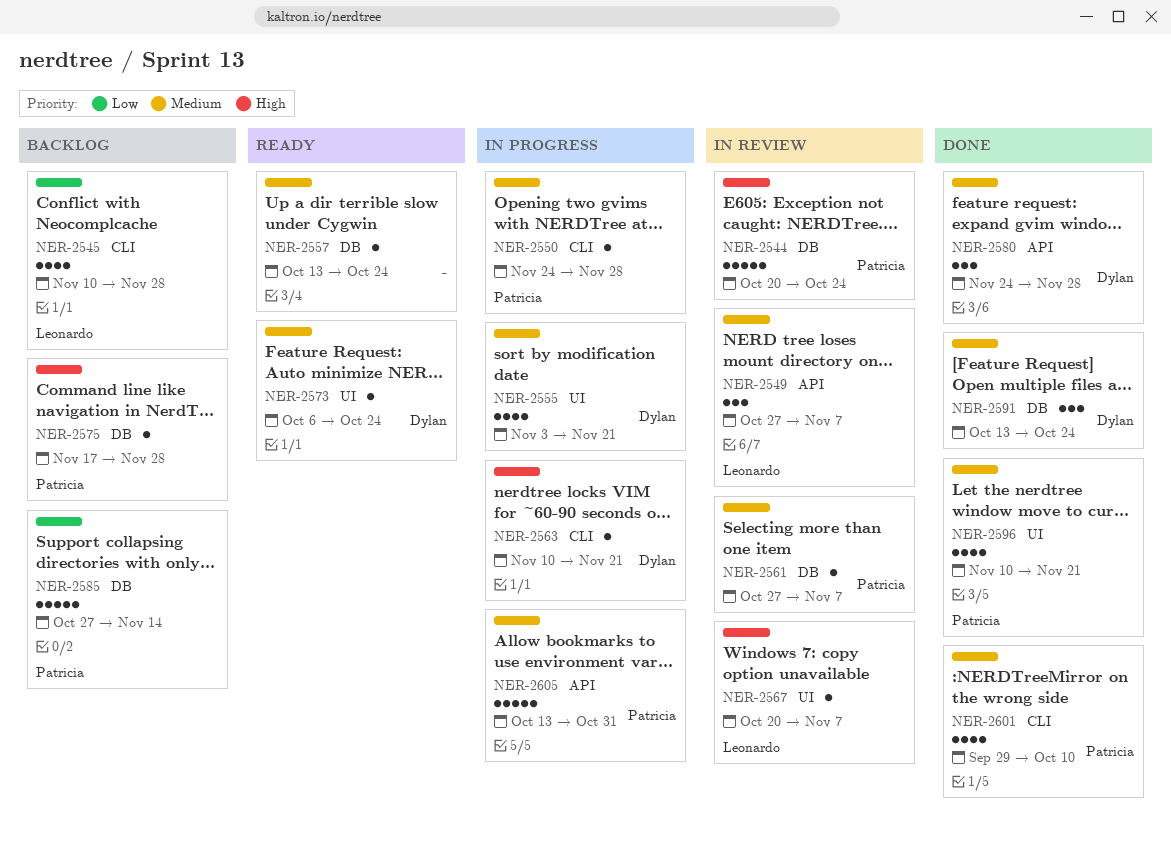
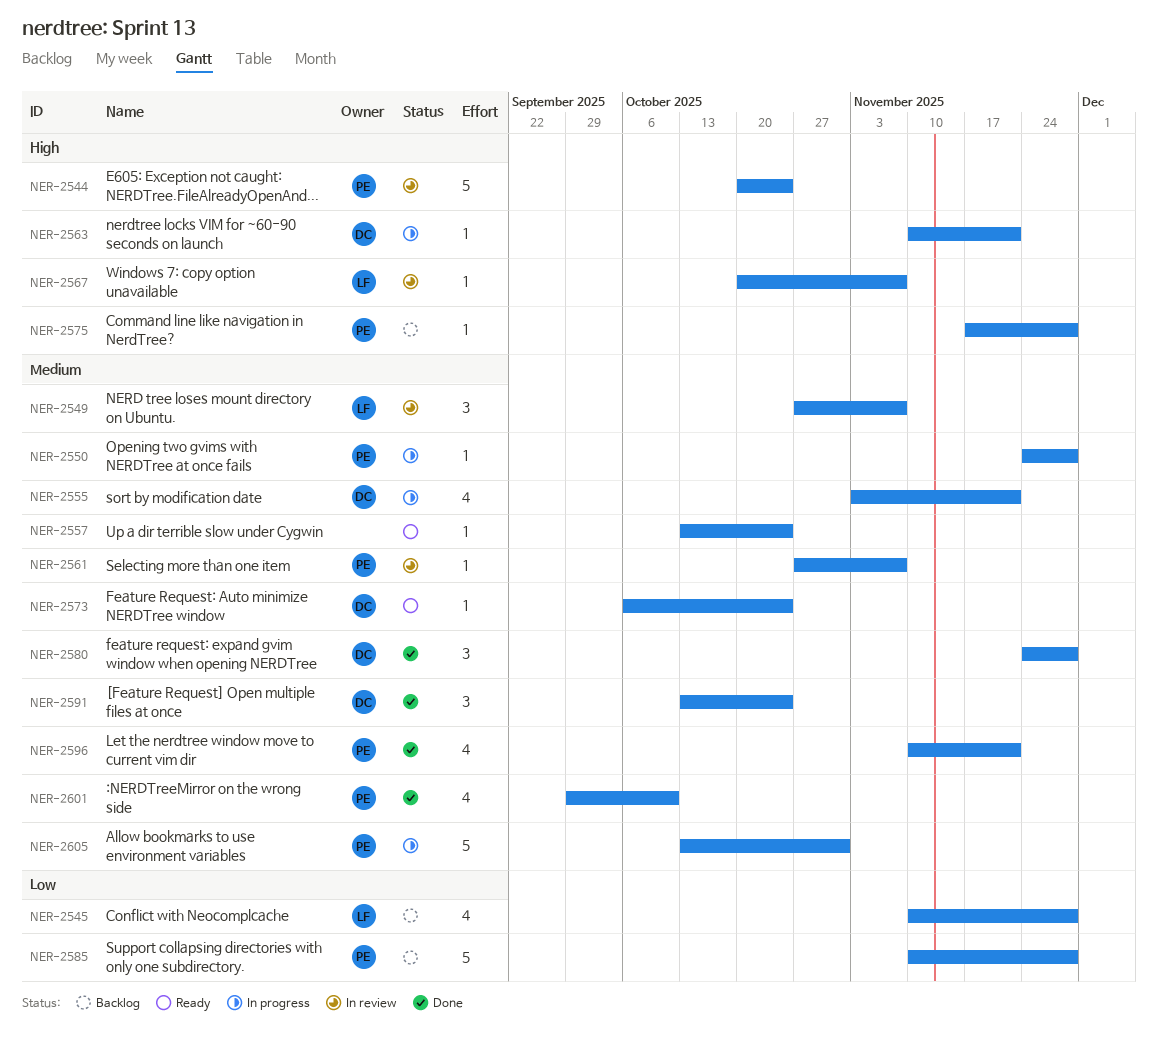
NER-2585, start: Oct 27 -> Nov 10
NER-2585, due: Nov 14 -> Nov 28

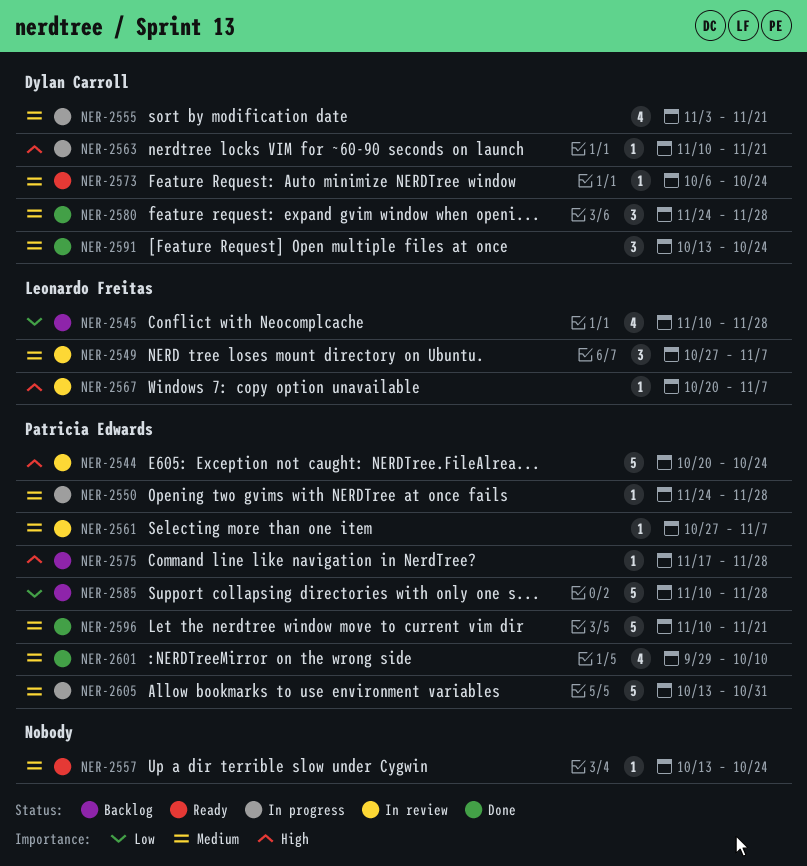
NER-2596, estimate: 4 -> 5

